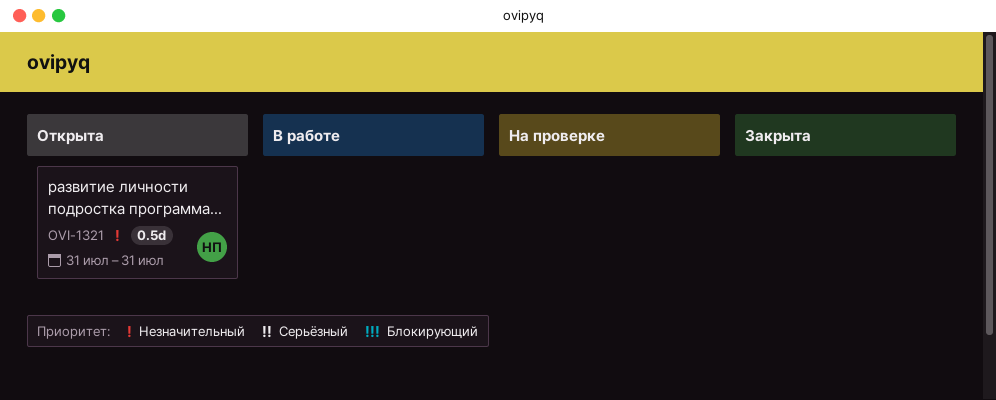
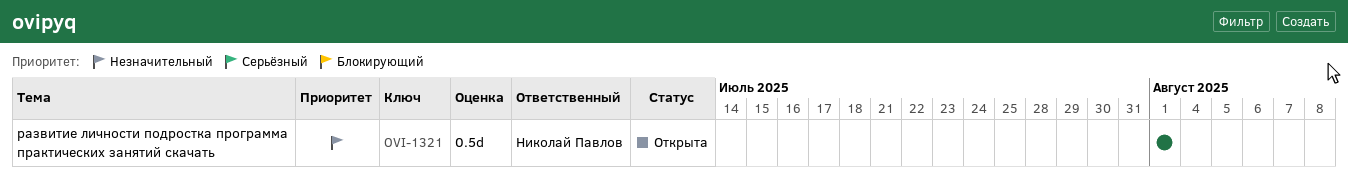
OVI-1321, start: Jul 31 -> Aug 1
OVI-1321, due: Jul 31 -> Aug 1

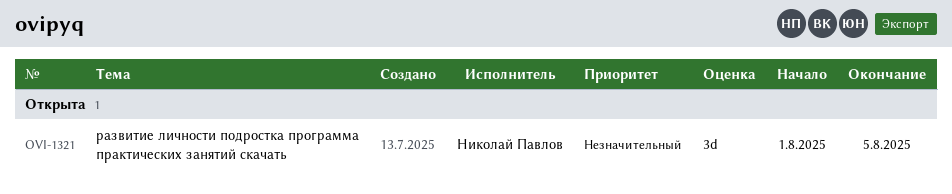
OVI-1321, estimate: 0.5d -> 3d
OVI-1321, due: Aug 1 -> Aug 5

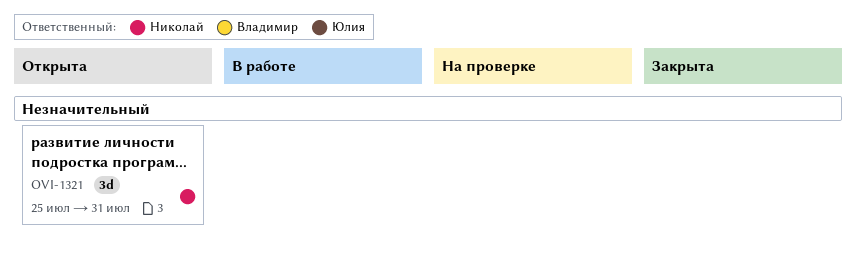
OVI-1321, start: Aug 1 -> Jul 25
OVI-1321, due: Aug 5 -> Jul 31

